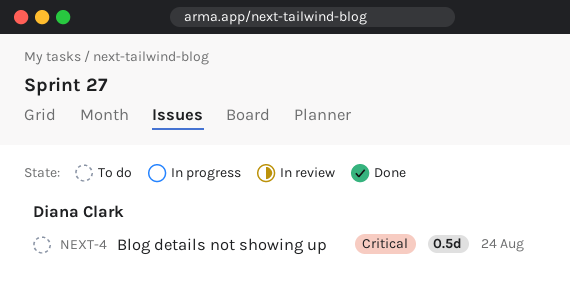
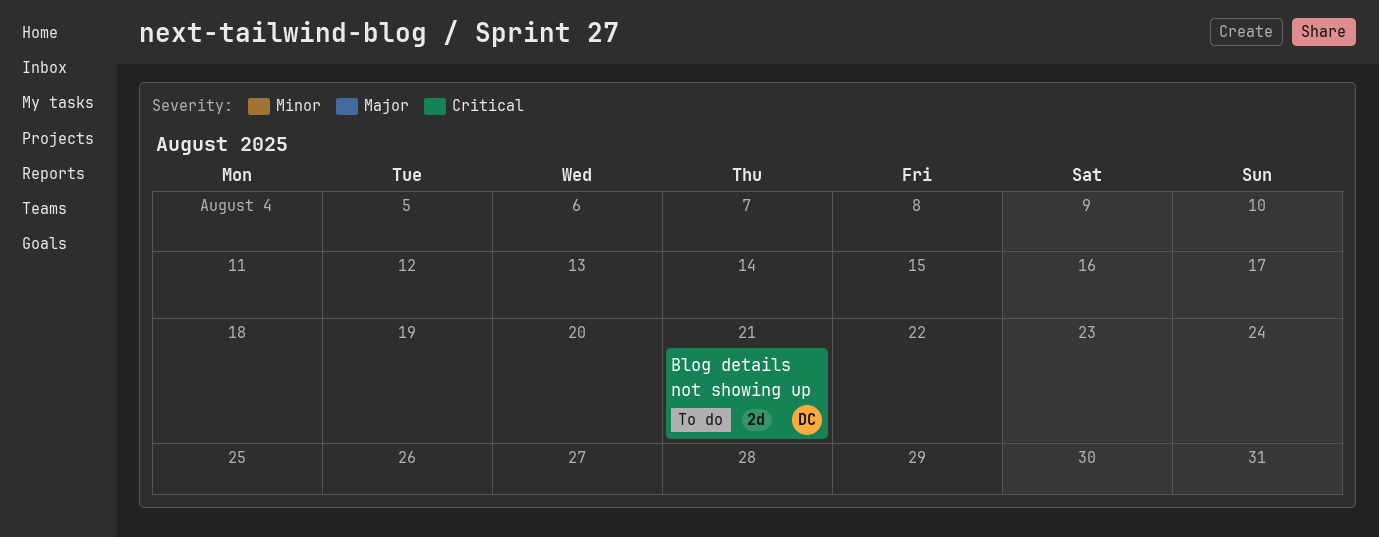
Blog details not showing up, estimate: 0.5d -> 2d
Blog details not showing up, due: Aug 24 -> Aug 21

